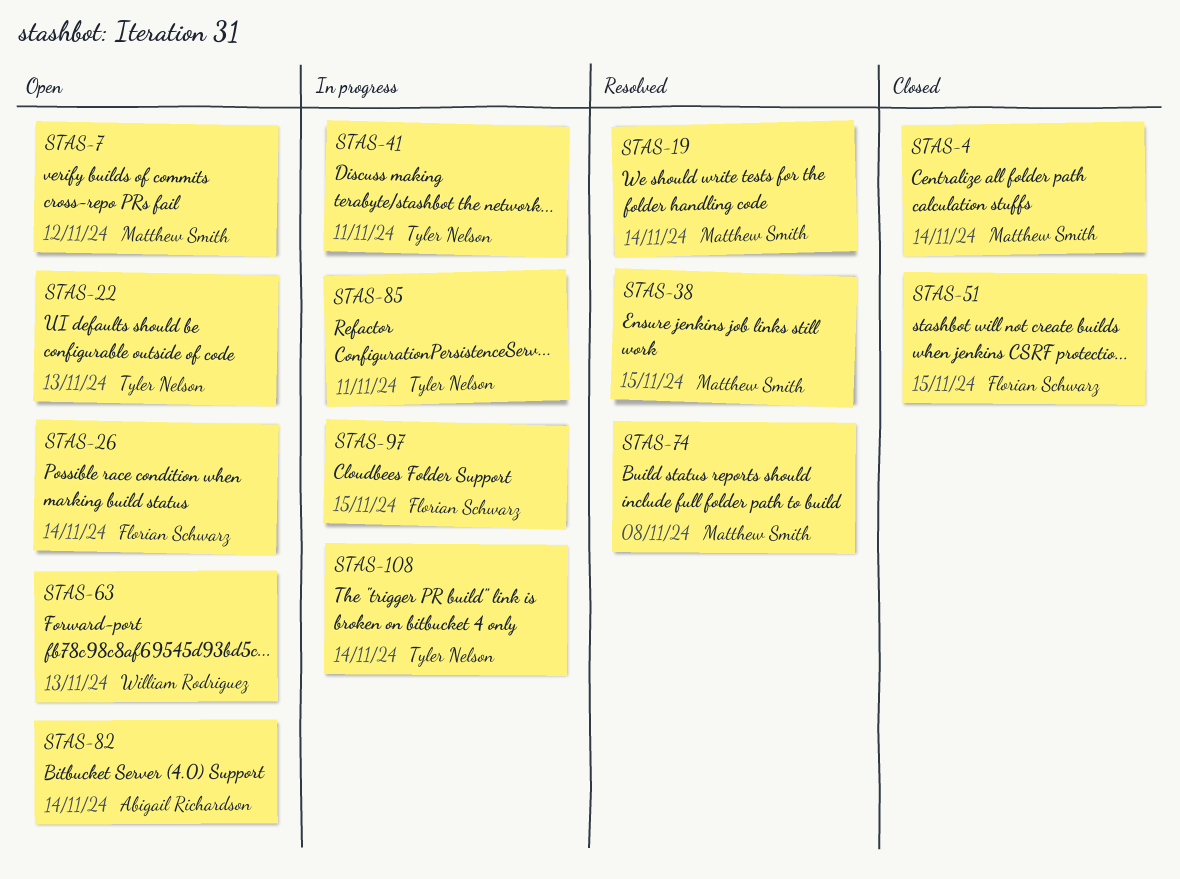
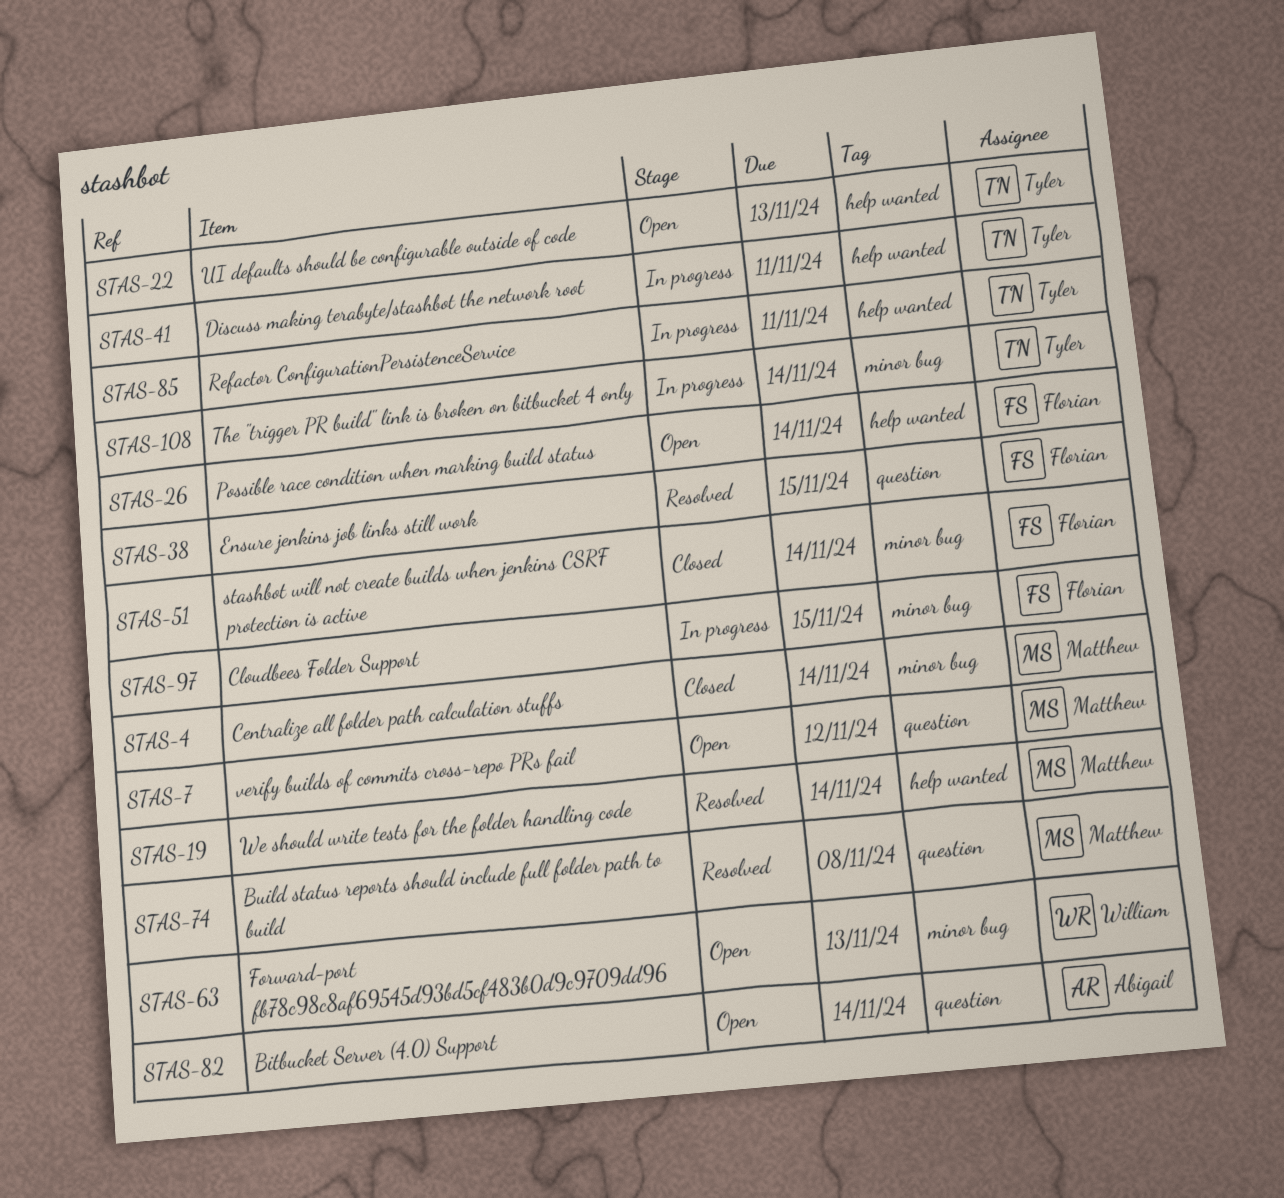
STAS-38, owner: Matthew Smith -> Florian Schwarz
STAS-51, due: Nov 15 -> Nov 14

